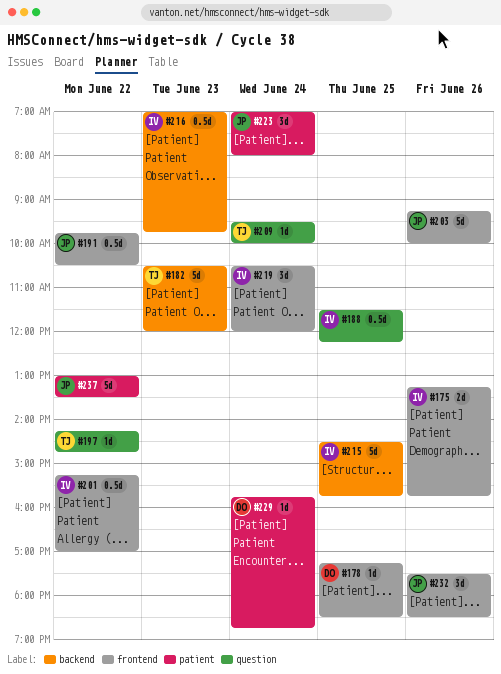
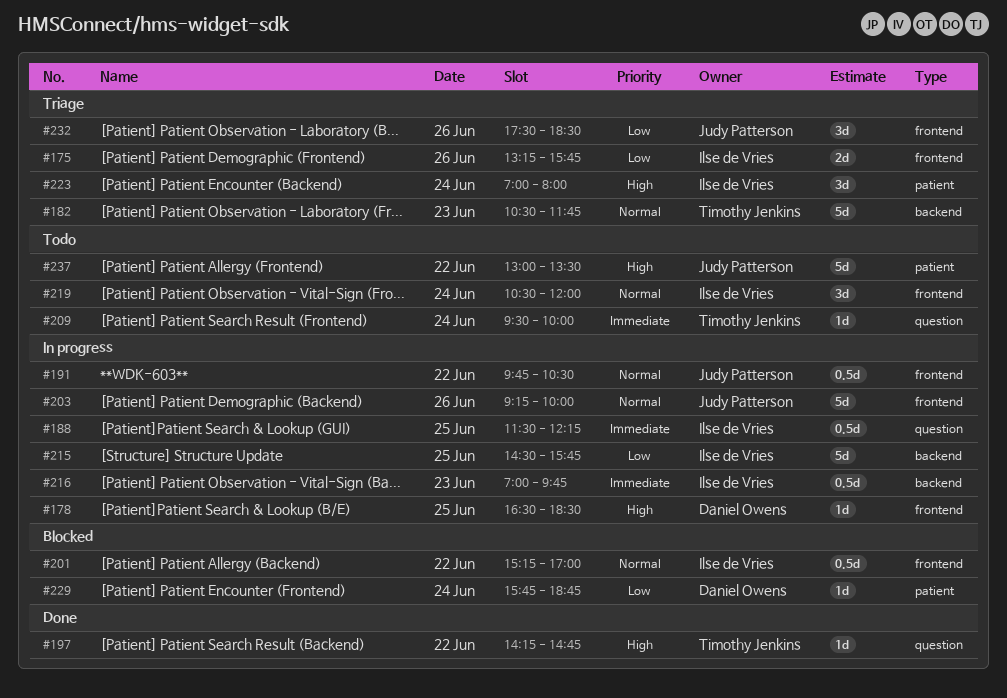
#178, begins: 17:15 -> 16:30
#182, ends: 12:00 -> 11:45
#223, owner: Judy Patterson -> Ilse de Vries

